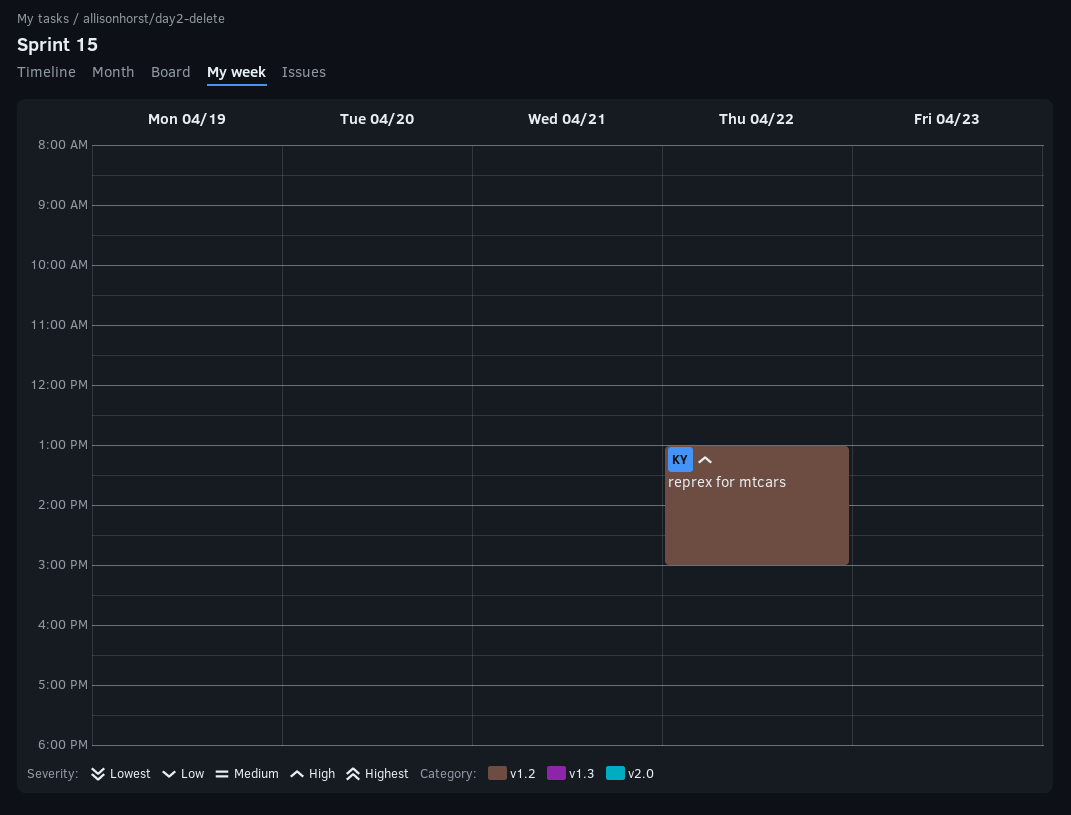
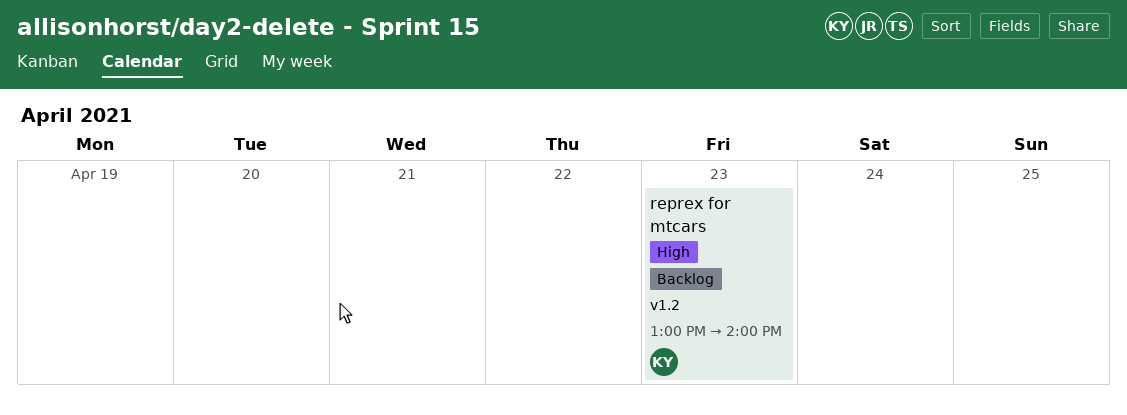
reprex for mtcars, day: Apr 22 -> Apr 23
reprex for mtcars, ends: 15:00 -> 14:00

